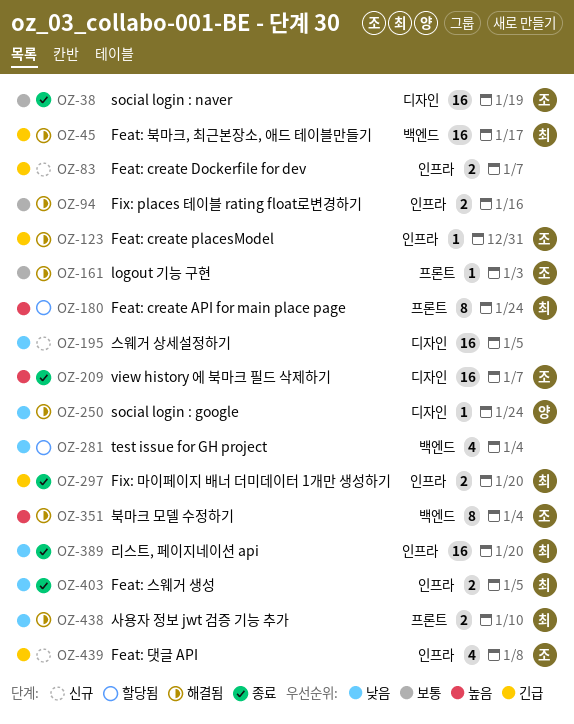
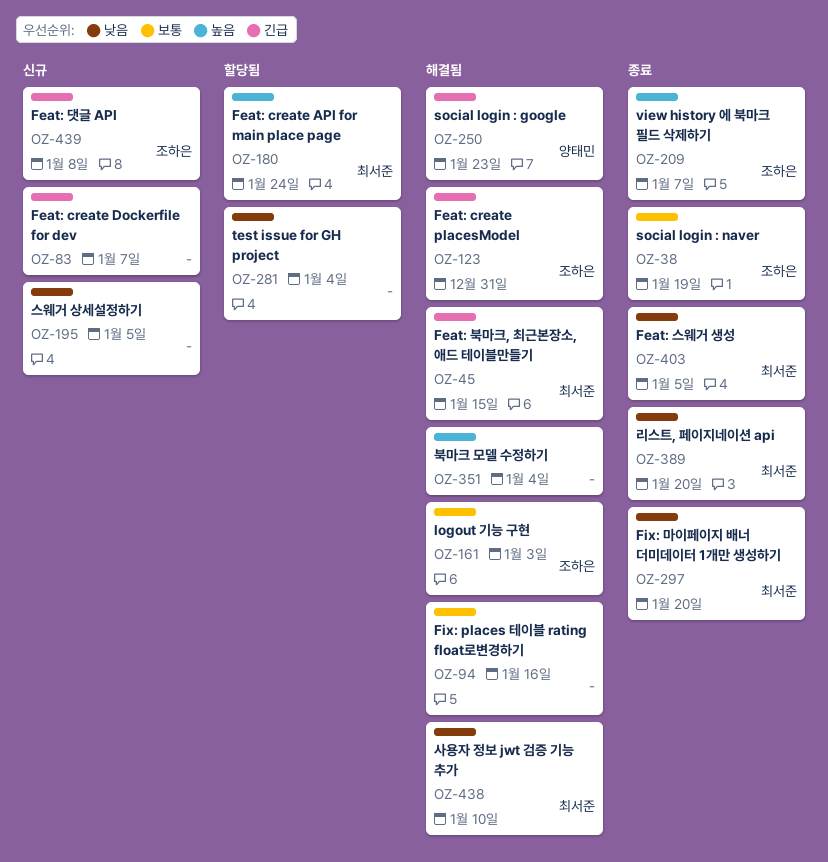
OZ-45, due: Jan 17 -> Jan 15
OZ-250, priority: 낮음 -> 긴급
OZ-250, due: Jan 24 -> Jan 23
OZ-297, priority: 긴급 -> 낮음
OZ-351, owner: 조하은 -> none

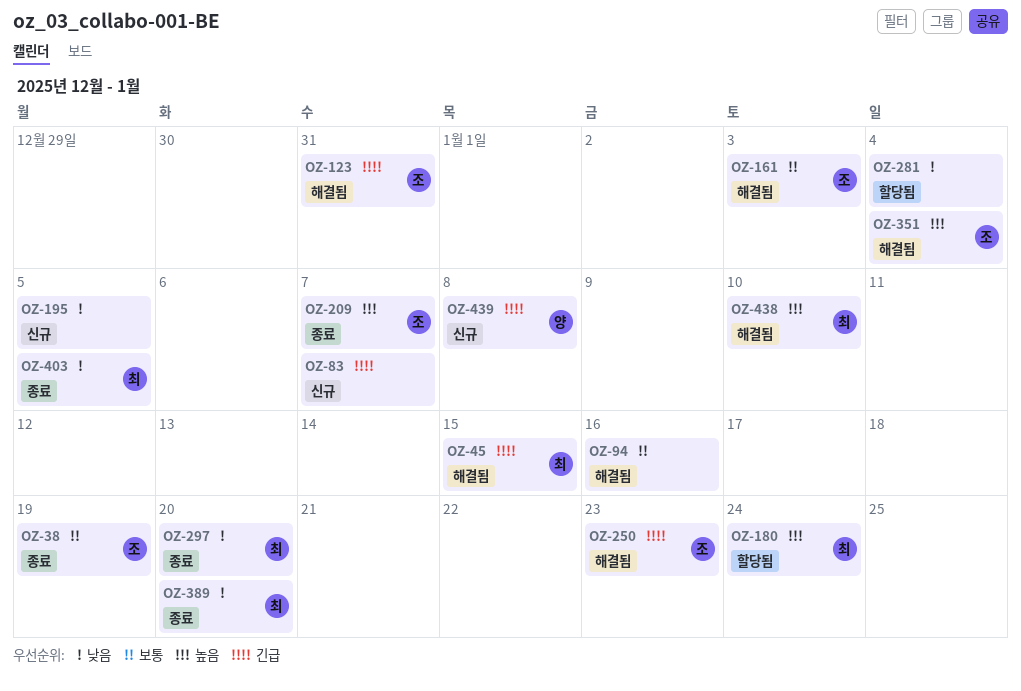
OZ-250, owner: 양태민 -> 조하은
OZ-351, owner: none -> 조하은
OZ-438, priority: 낮음 -> 높음
OZ-439, owner: 조하은 -> 양태민

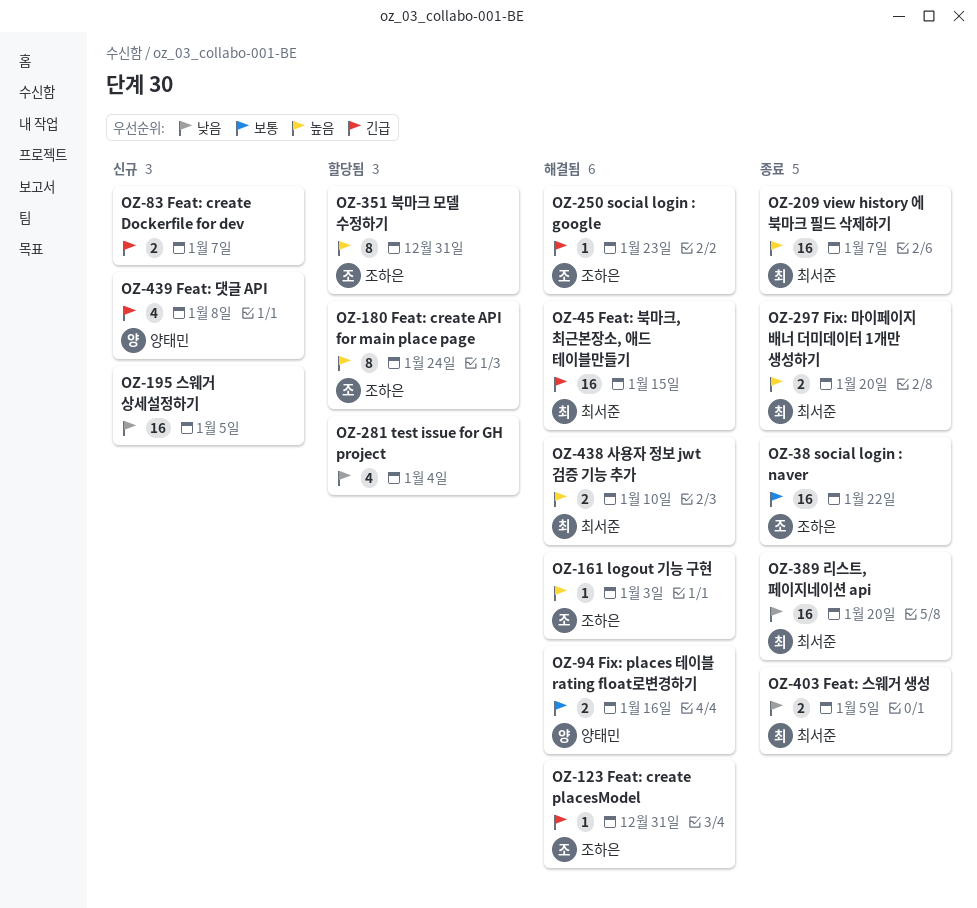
OZ-38, due: Jan 19 -> Jan 22
OZ-94, owner: none -> 양태민
OZ-161, priority: 보통 -> 높음
OZ-180, owner: 최서준 -> 조하은
OZ-209, owner: 조하은 -> 최서준
OZ-297, priority: 낮음 -> 높음
OZ-351, status: 해결됨 -> 할당됨
OZ-351, due: Jan 4 -> Dec 31

